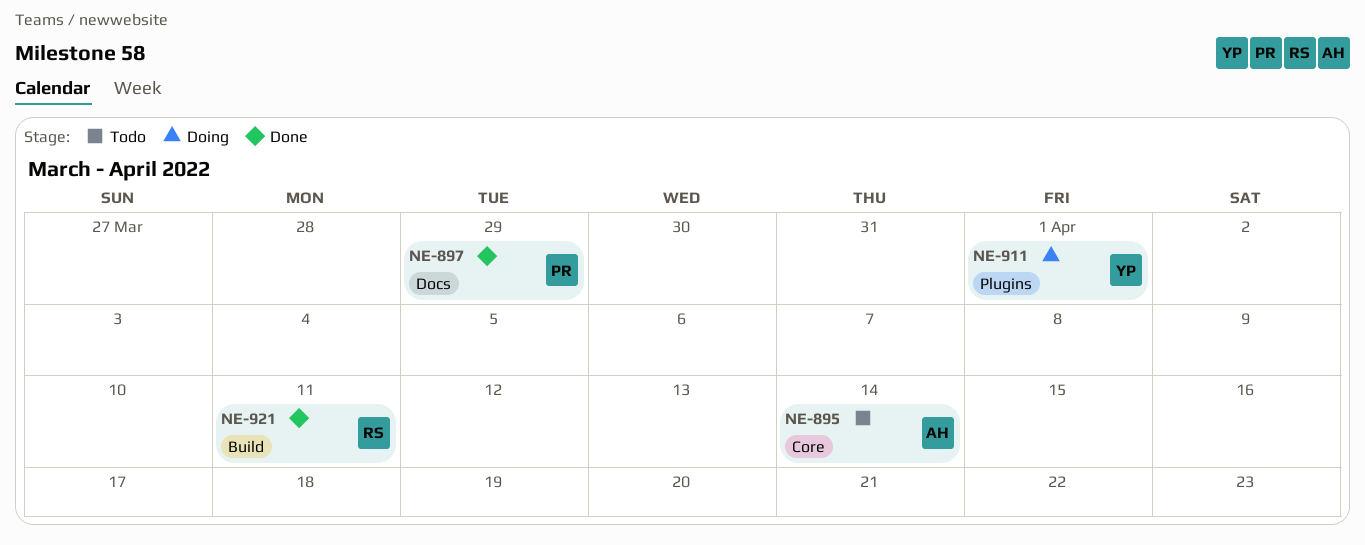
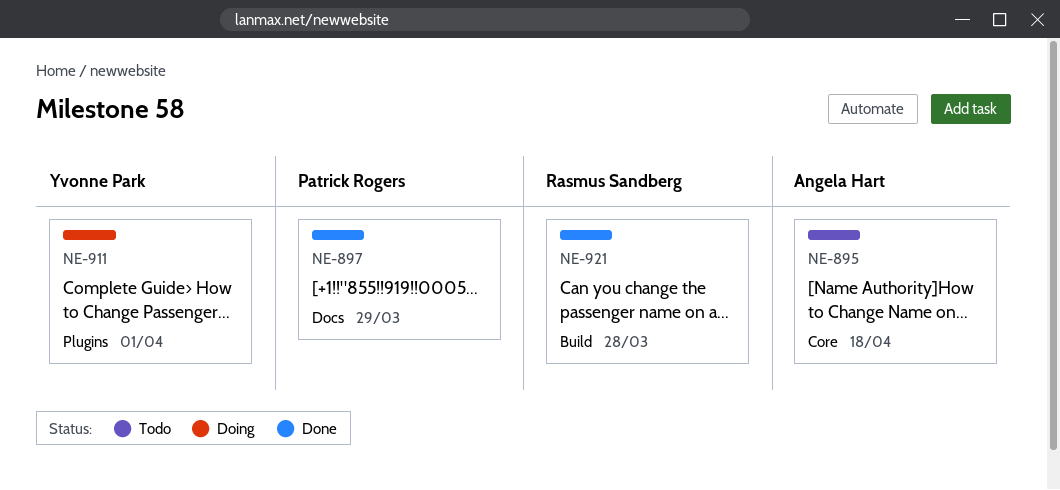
NE-895, due: Apr 14 -> Apr 18
NE-921, due: Apr 11 -> Mar 28

